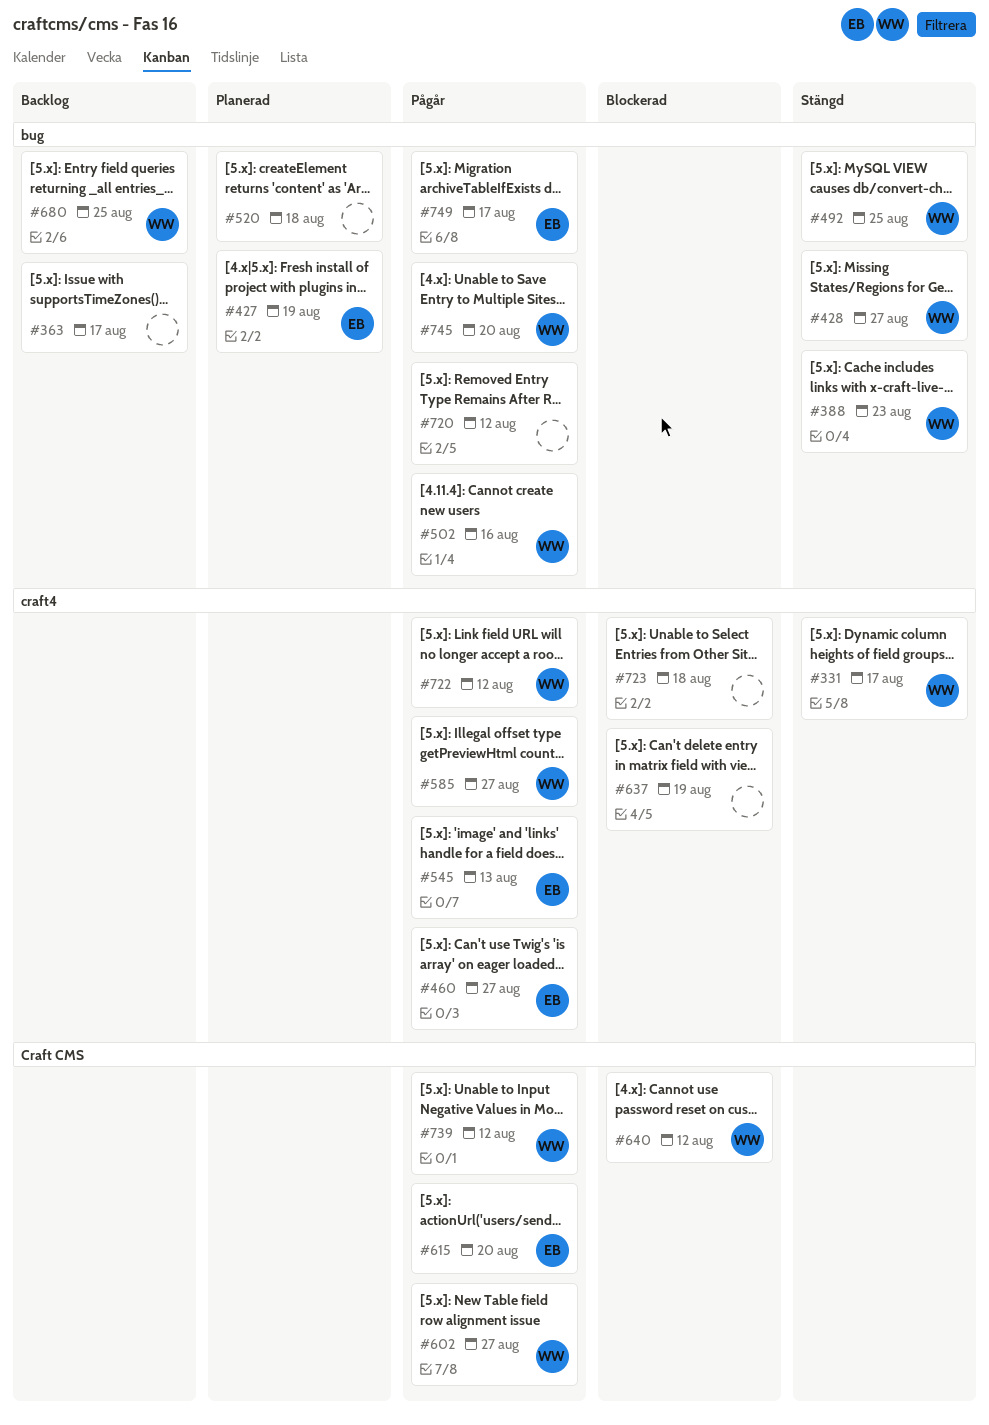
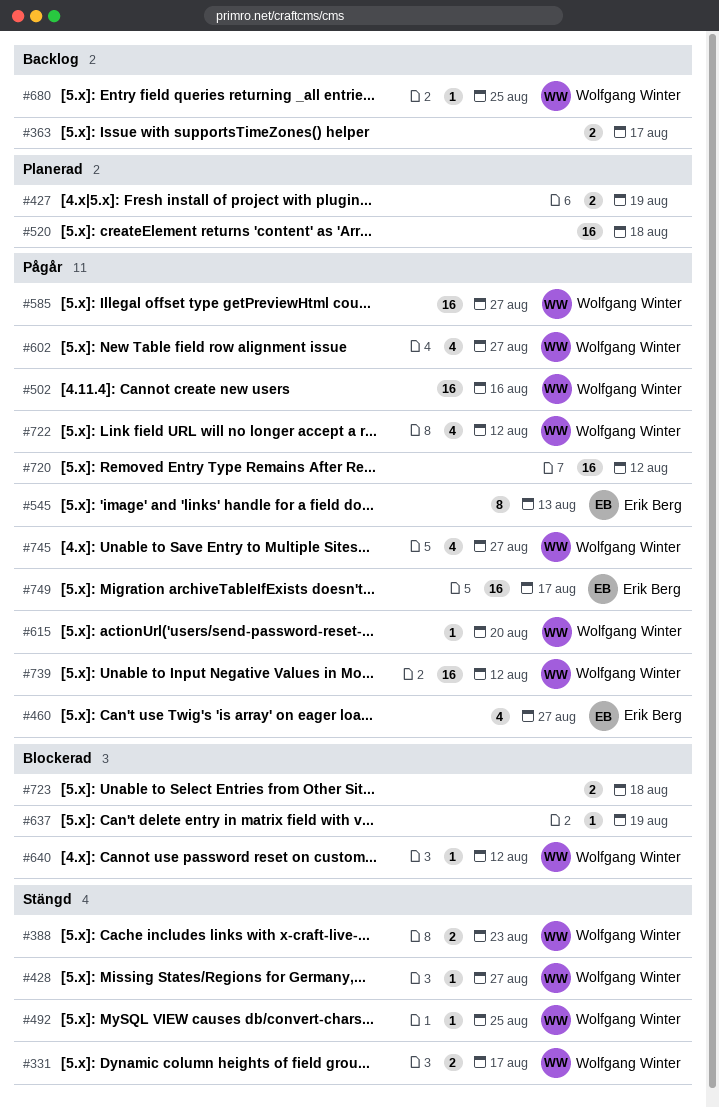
#427, owner: Erik Berg -> none
#615, owner: Erik Berg -> Wolfgang Winter
#745, due: Aug 20 -> Aug 27

